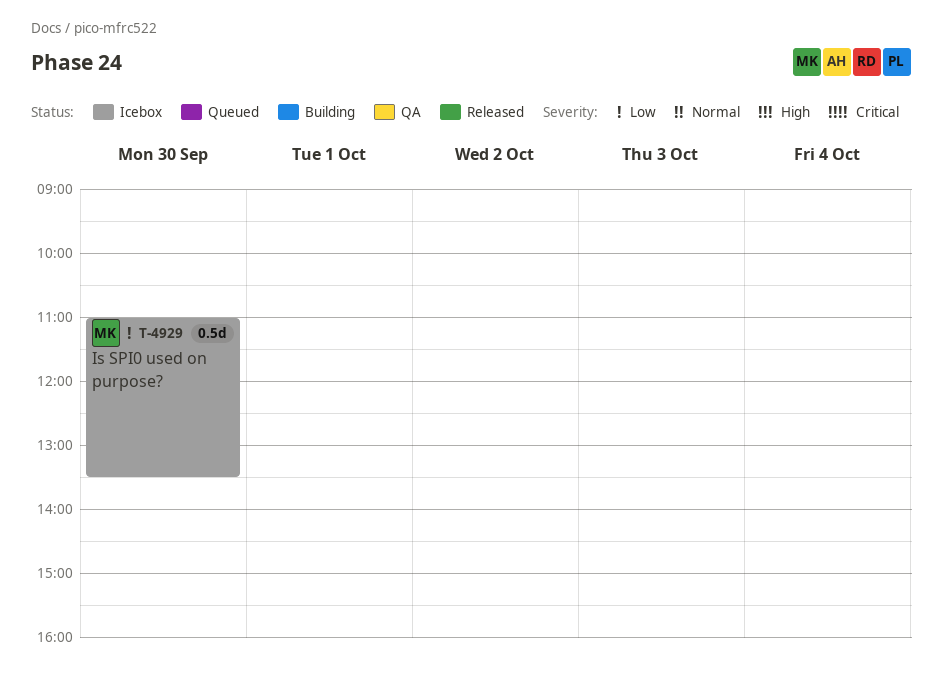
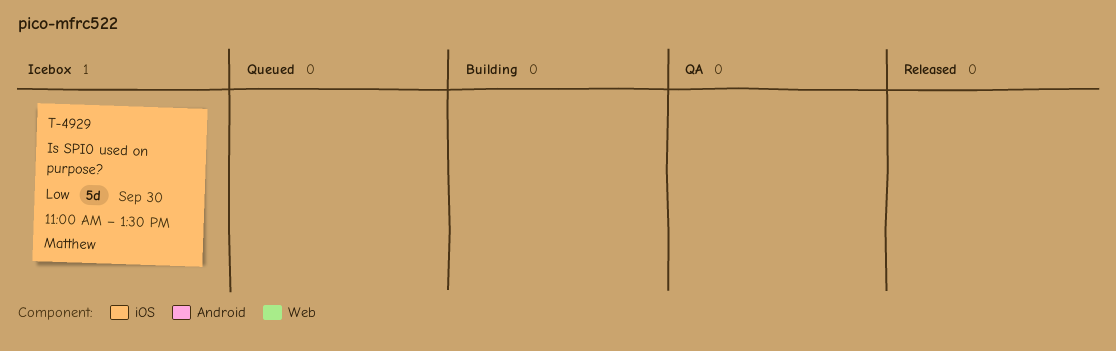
T-4929, estimate: 0.5d -> 5d

